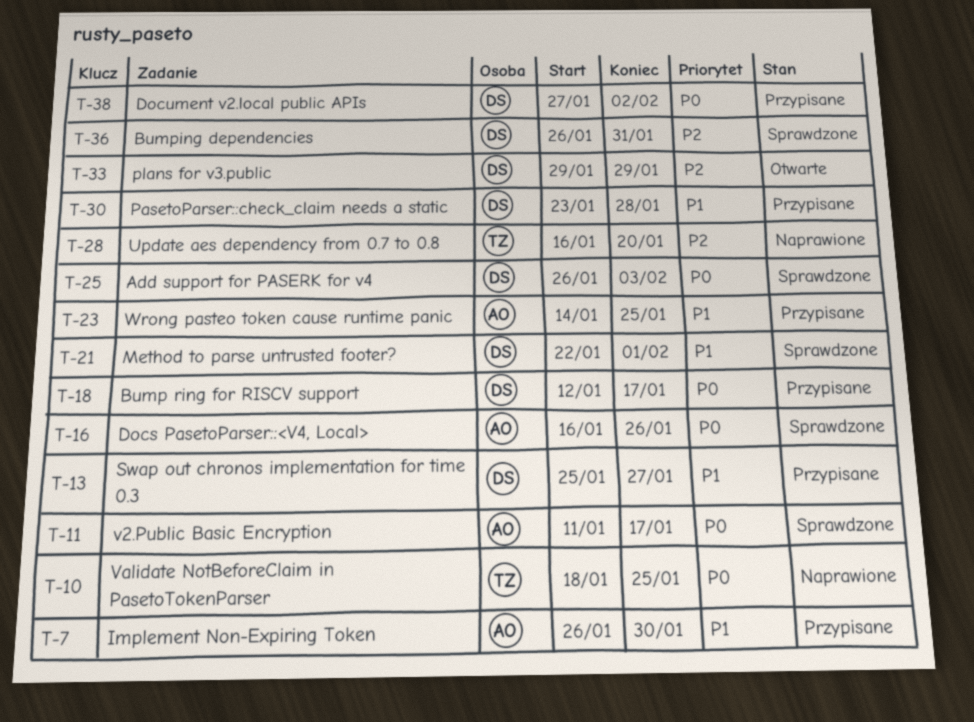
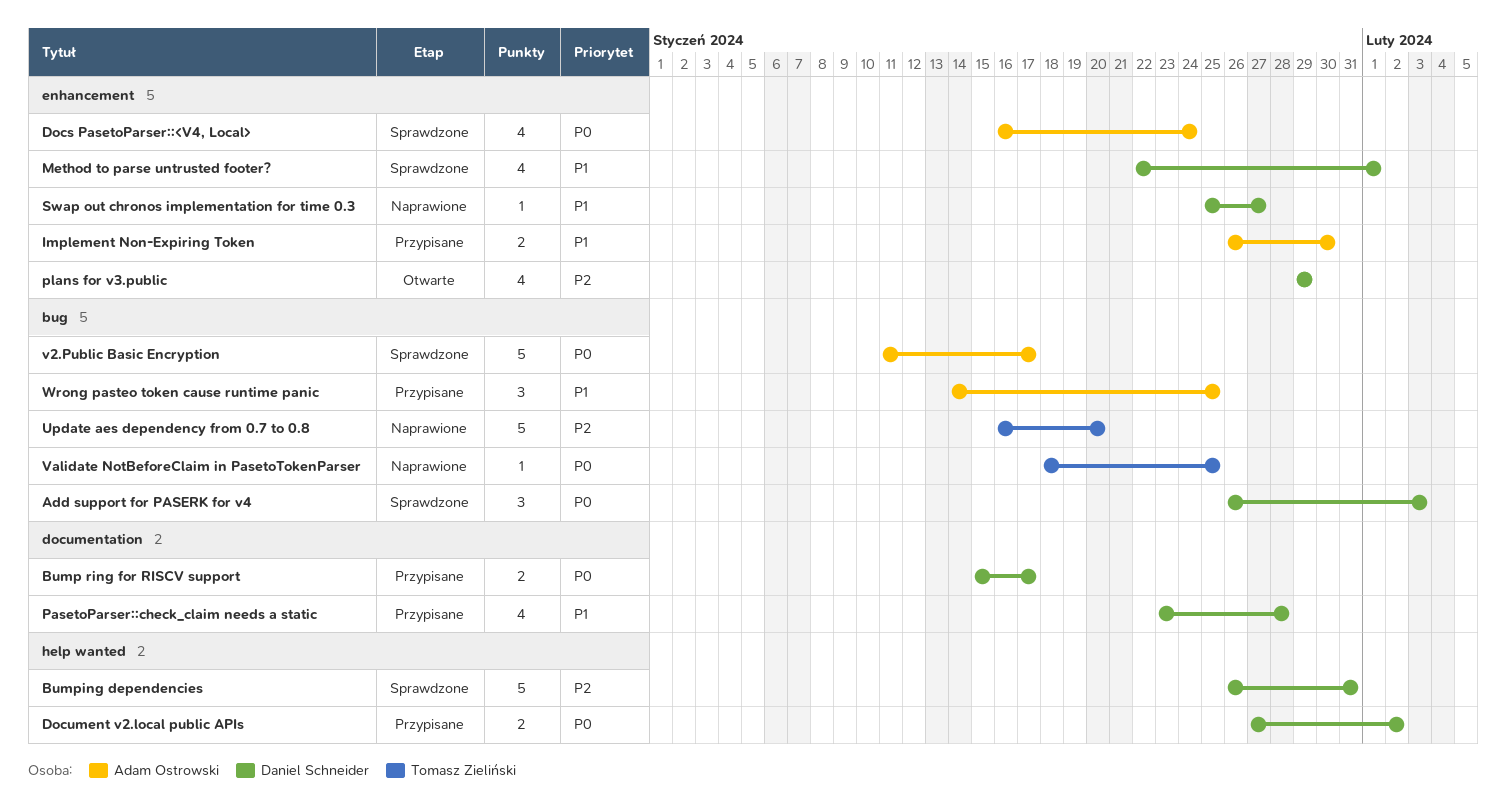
Bump ring for RISCV support, start: Jan 12 -> Jan 15
Docs PasetoParser::<V4, Local>, due: Jan 26 -> Jan 24
Swap out chronos implementation for time 0.3, status: Przypisane -> Naprawione

